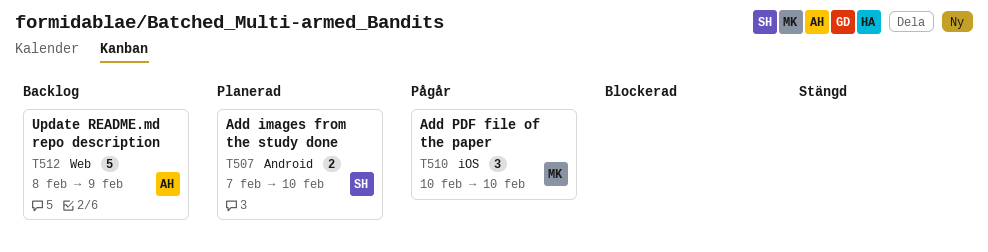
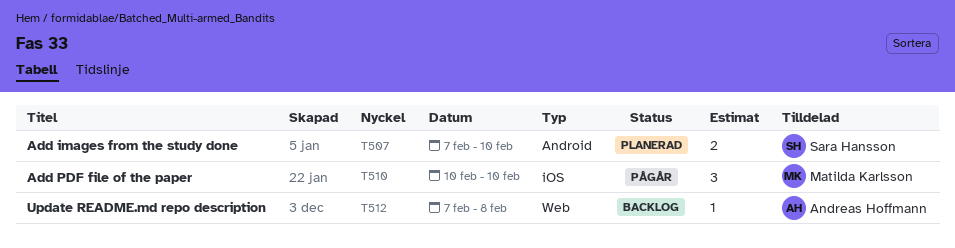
T512, estimate: 5 -> 1
T512, start: Feb 8 -> Feb 7
T512, due: Feb 9 -> Feb 8

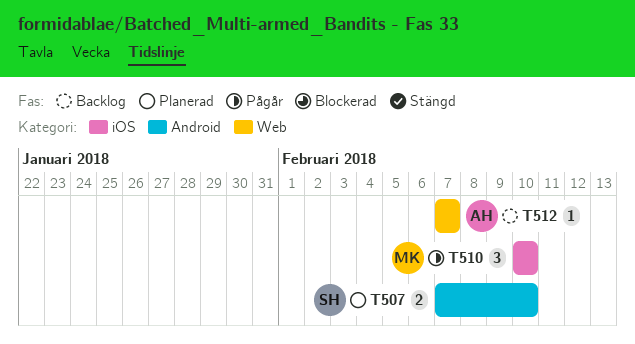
T512, due: Feb 8 -> Feb 7

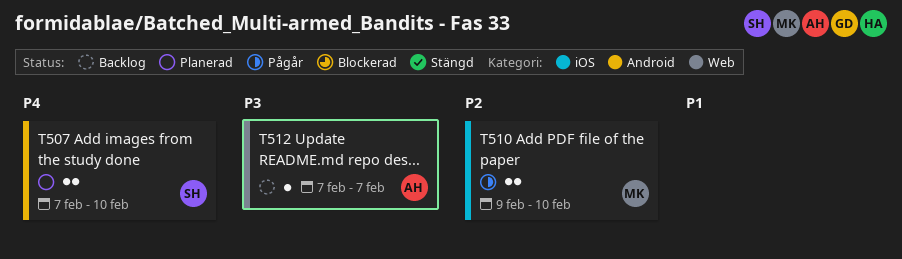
T510, estimate: 3 -> 2
T510, start: Feb 10 -> Feb 9

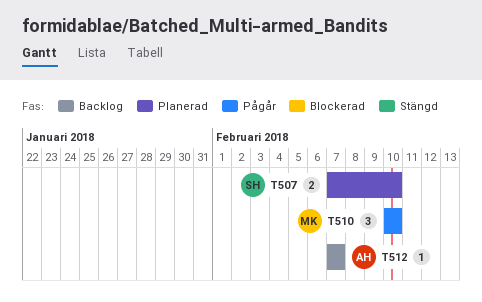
T510, estimate: 2 -> 3
T510, start: Feb 9 -> Feb 10

